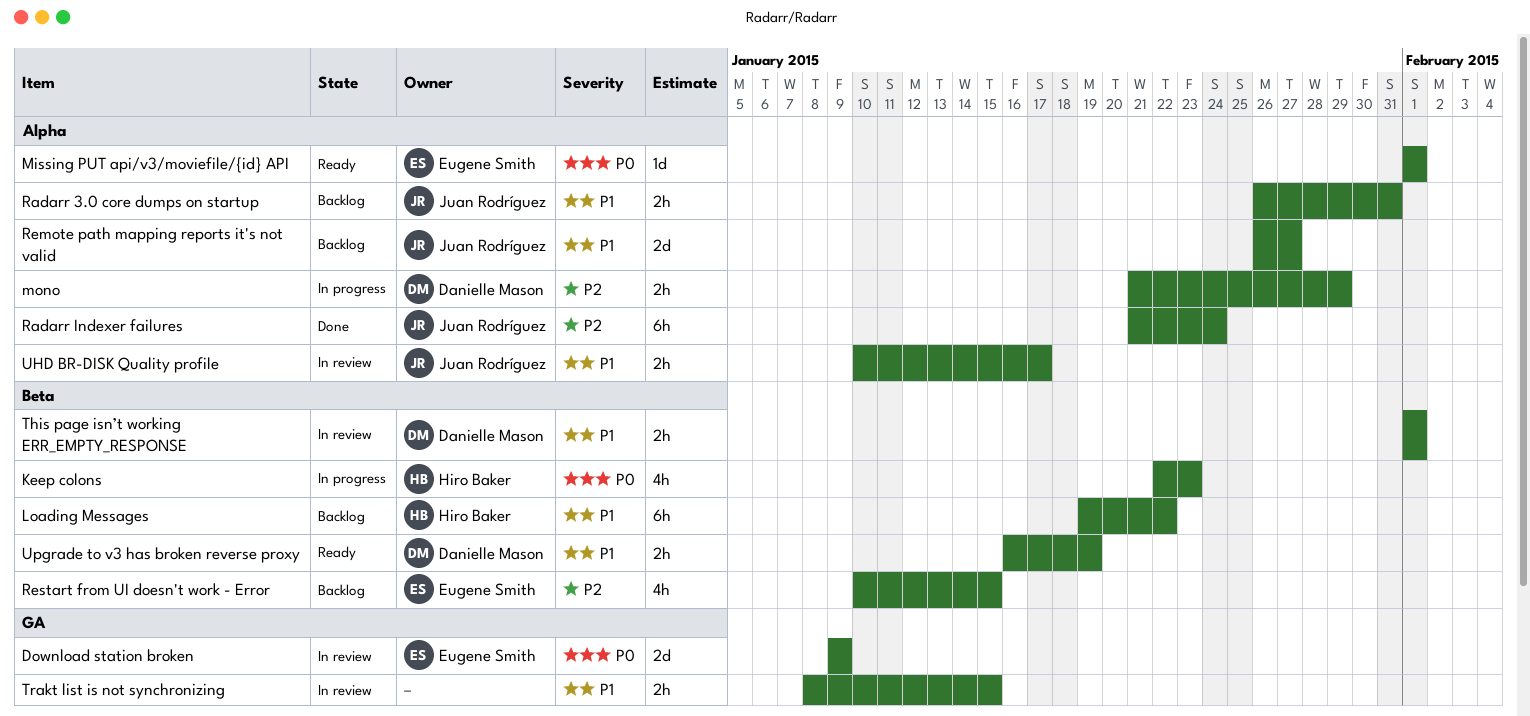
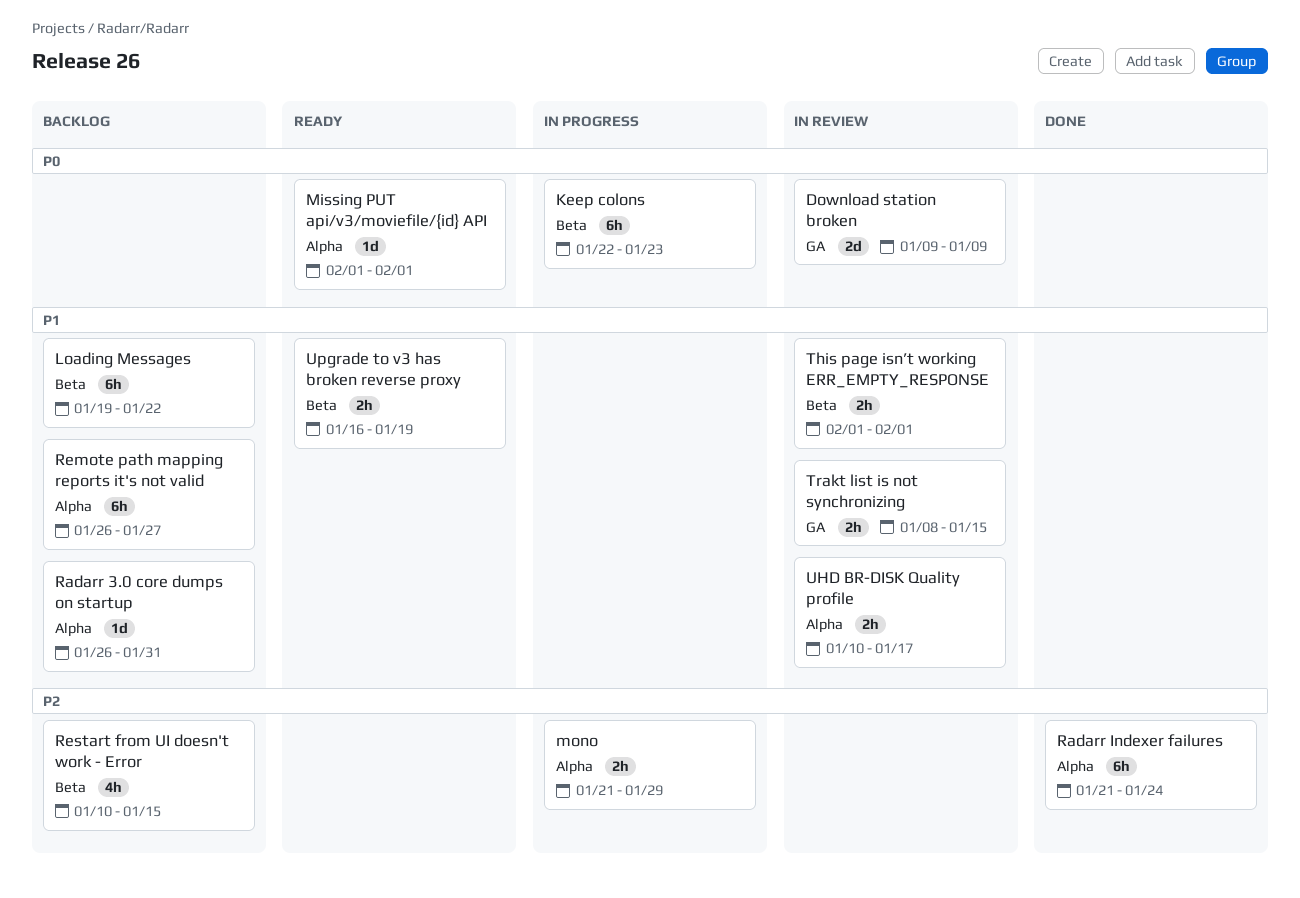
Keep colons, estimate: 4h -> 6h
Radarr 3.0 core dumps on startup, estimate: 2h -> 1d
Remote path mapping reports it's not valid, estimate: 2d -> 6h

